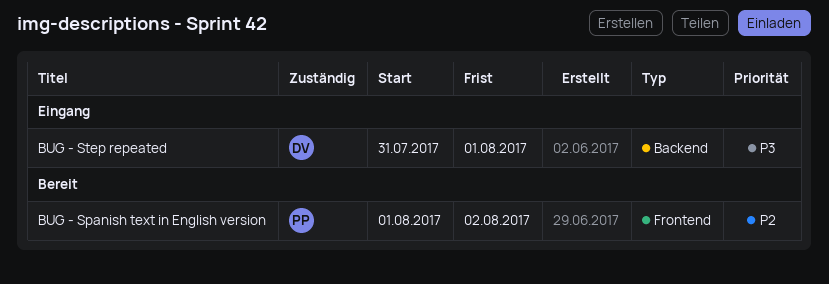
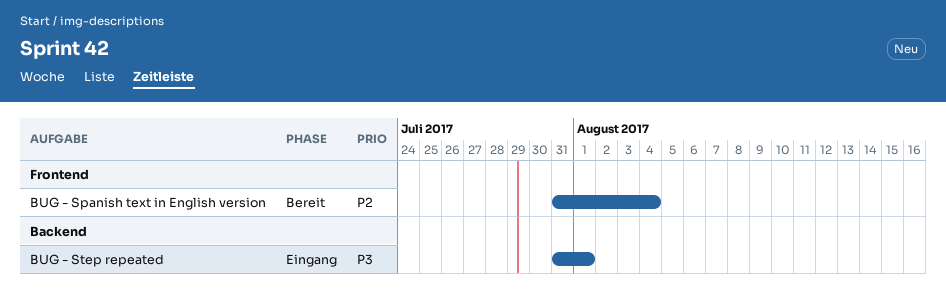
BUG - Spanish text in English version, start: Aug 1 -> Jul 31
BUG - Spanish text in English version, due: Aug 2 -> Aug 4

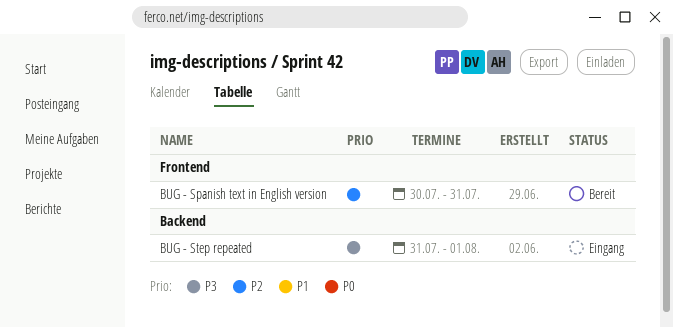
BUG - Spanish text in English version, start: Jul 31 -> Jul 30
BUG - Spanish text in English version, due: Aug 4 -> Jul 31

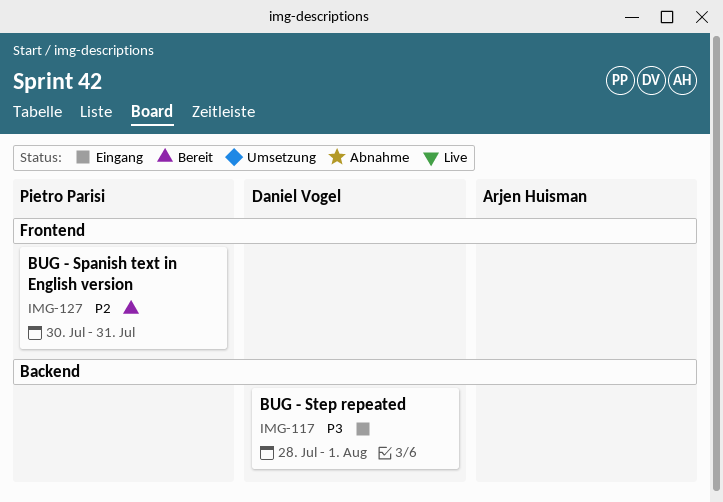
BUG - Step repeated, start: Jul 31 -> Jul 28

